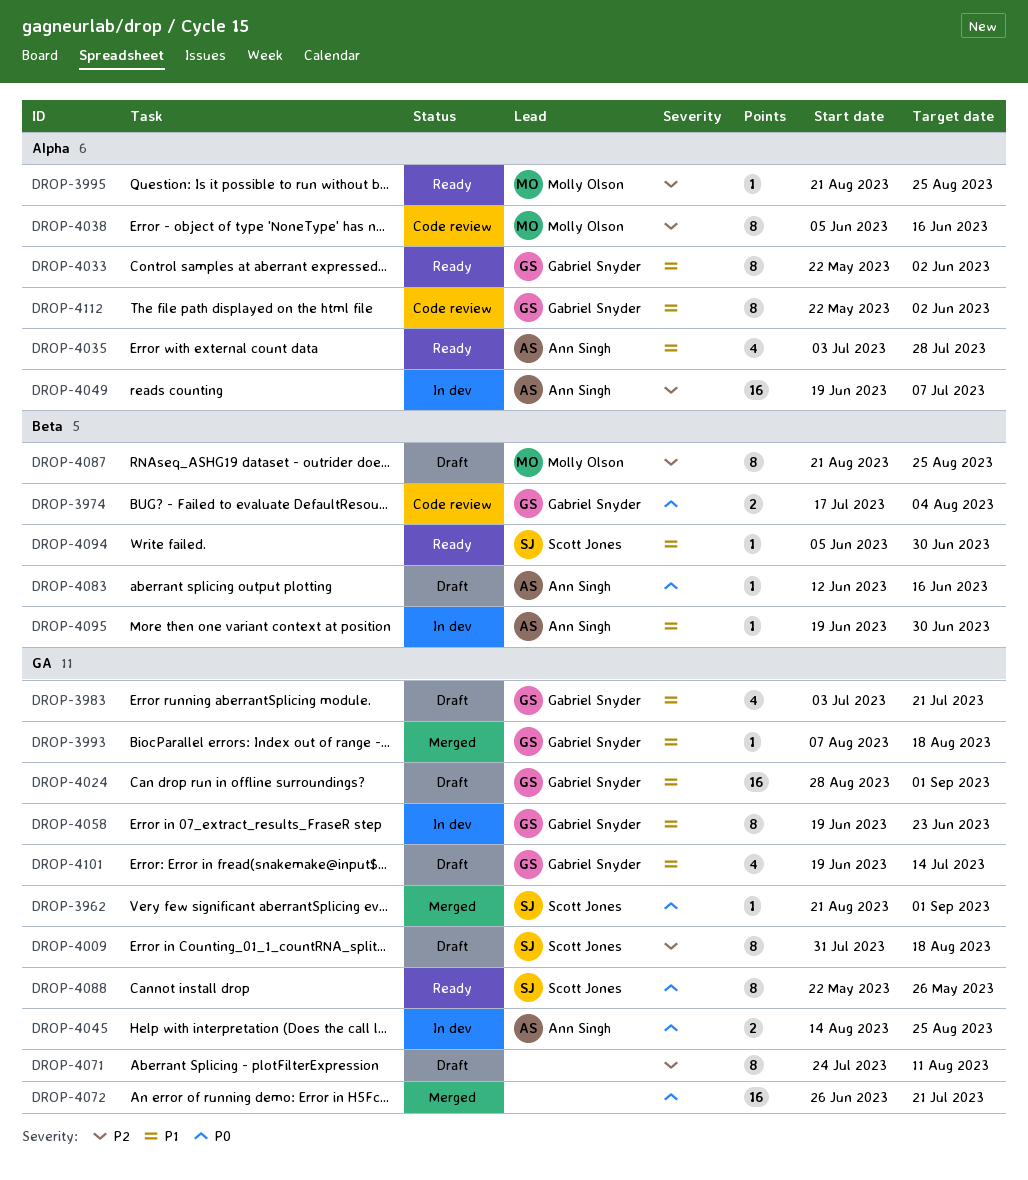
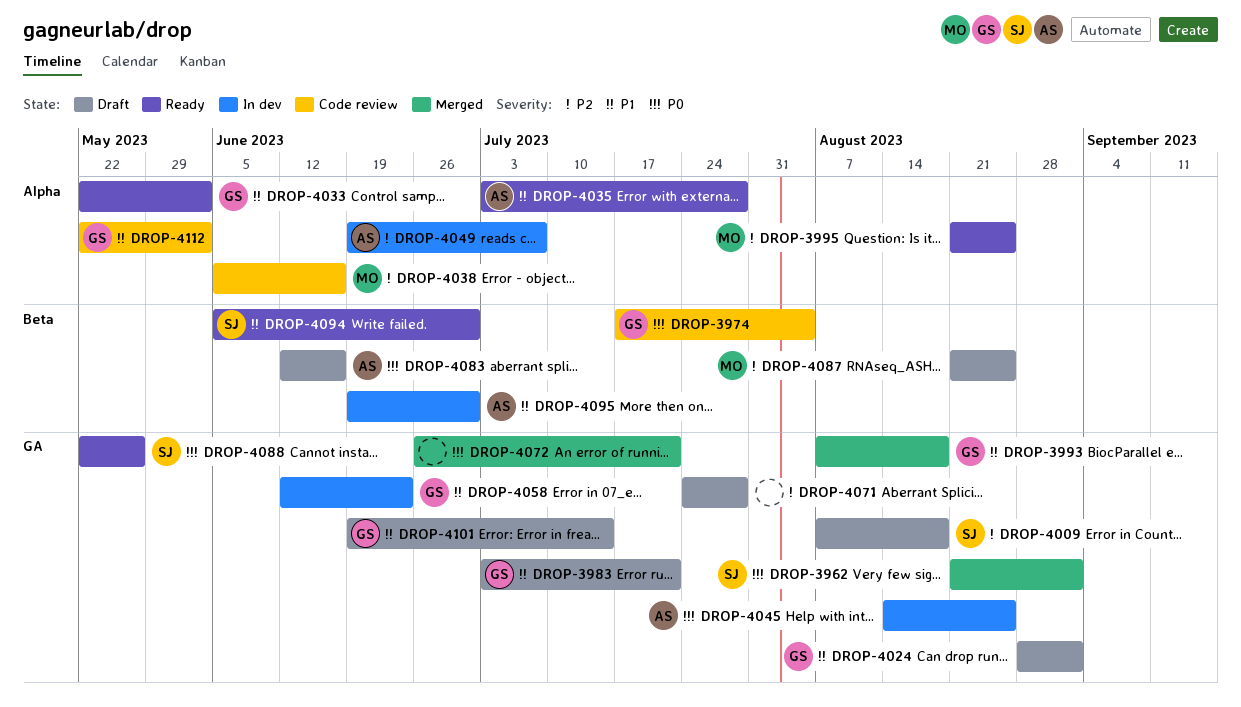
DROP-4009, start: Jul 31 -> Aug 7
DROP-4058, start: Jun 19 -> Jun 12
DROP-4071, due: Aug 11 -> Jul 28

